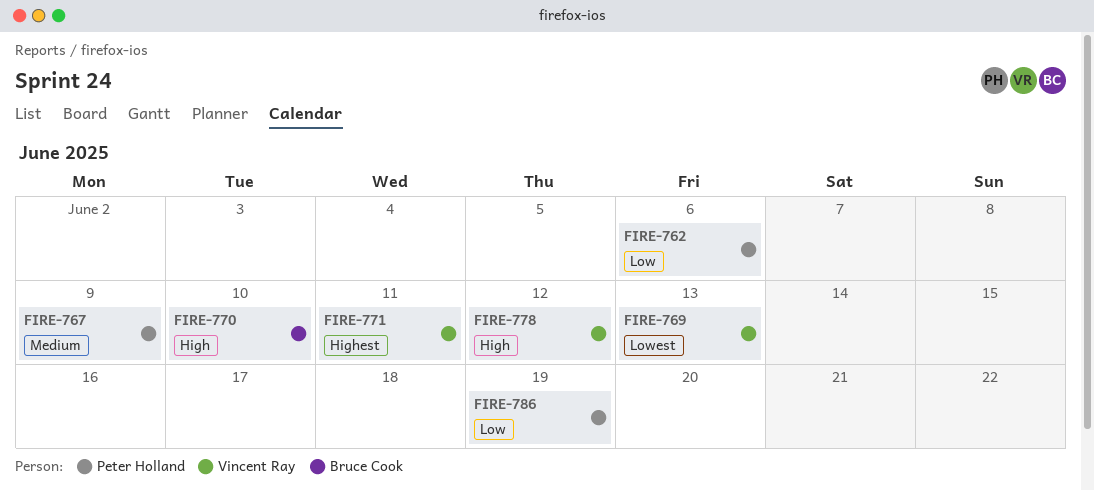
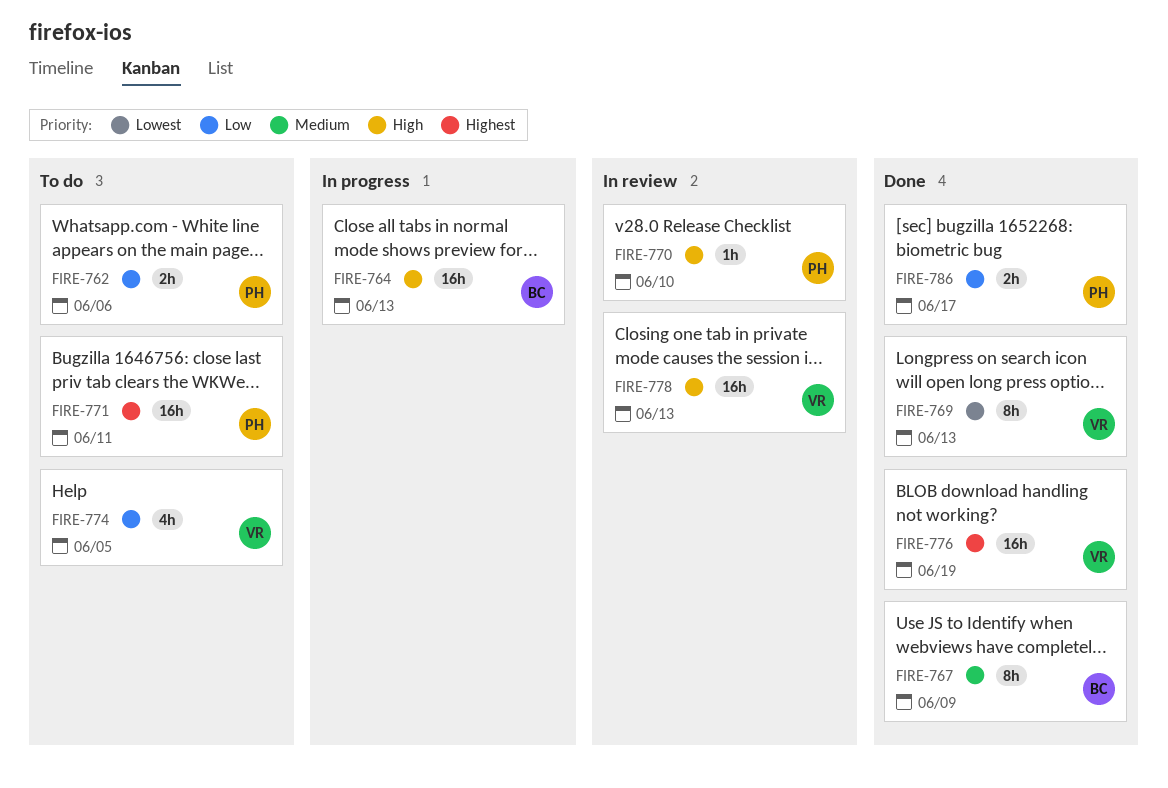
FIRE-764: none -> present
FIRE-767, owner: Peter Holland -> Bruce Cook
FIRE-770, owner: Bruce Cook -> Peter Holland
FIRE-771, owner: Vincent Ray -> Peter Holland
FIRE-774: none -> present
FIRE-776: none -> present
FIRE-778, due: Jun 12 -> Jun 13
FIRE-786, due: Jun 19 -> Jun 17

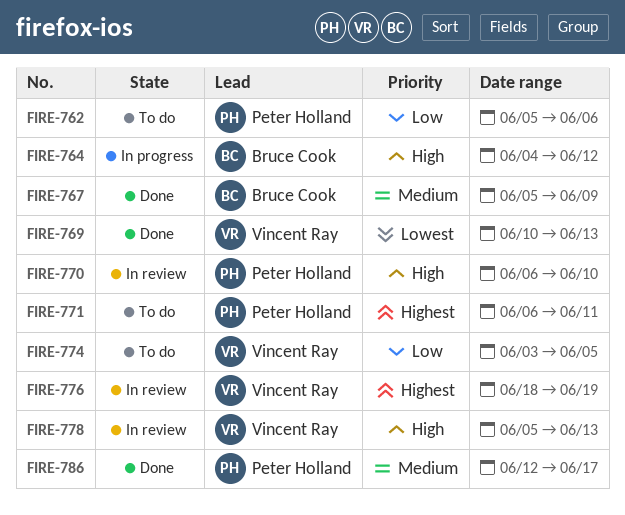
FIRE-764, due: Jun 13 -> Jun 12
FIRE-776, status: Done -> In review
FIRE-786, priority: Low -> Medium

